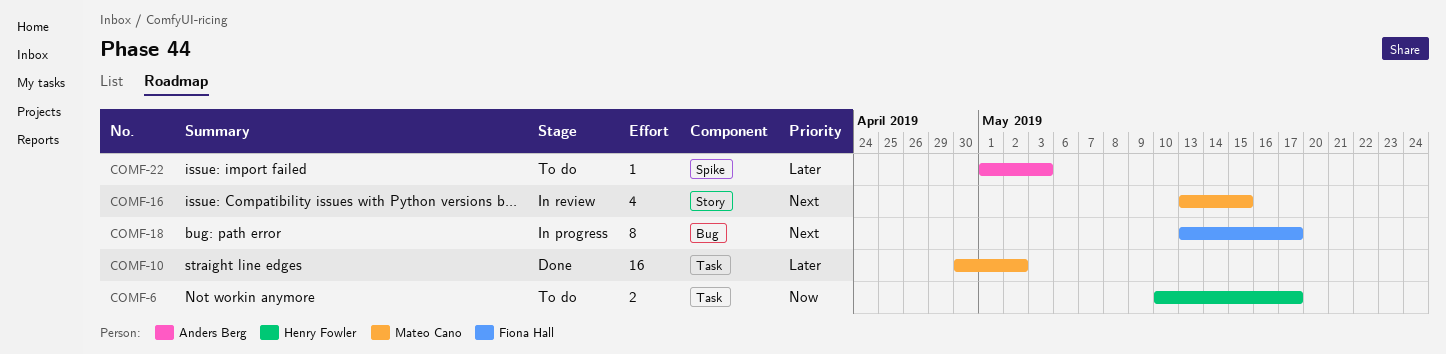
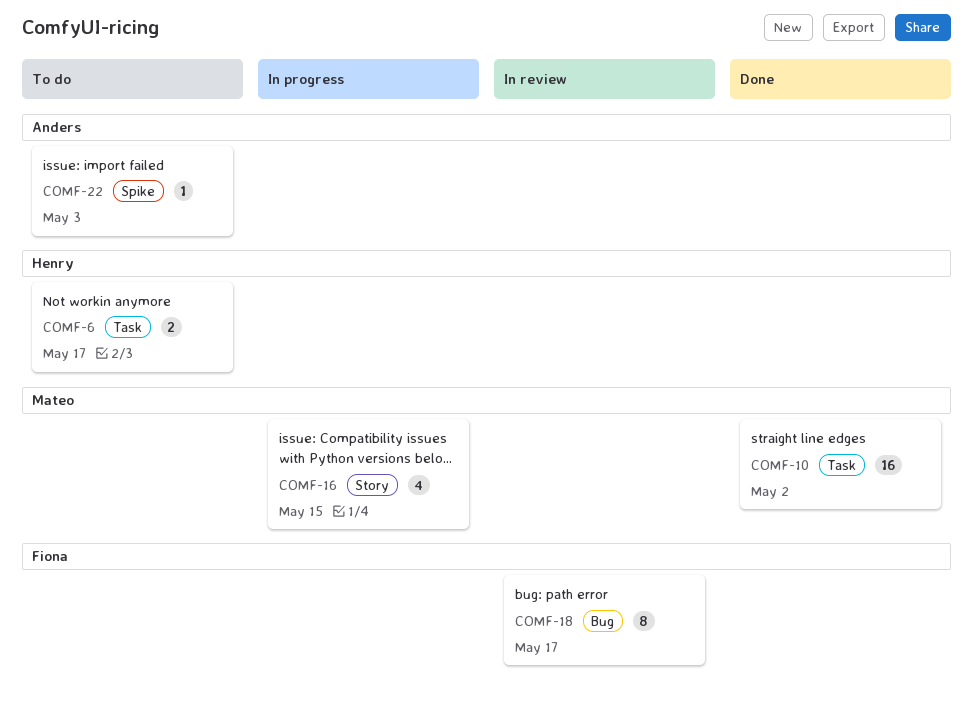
COMF-16, status: In review -> In progress
COMF-18, status: In progress -> In review

